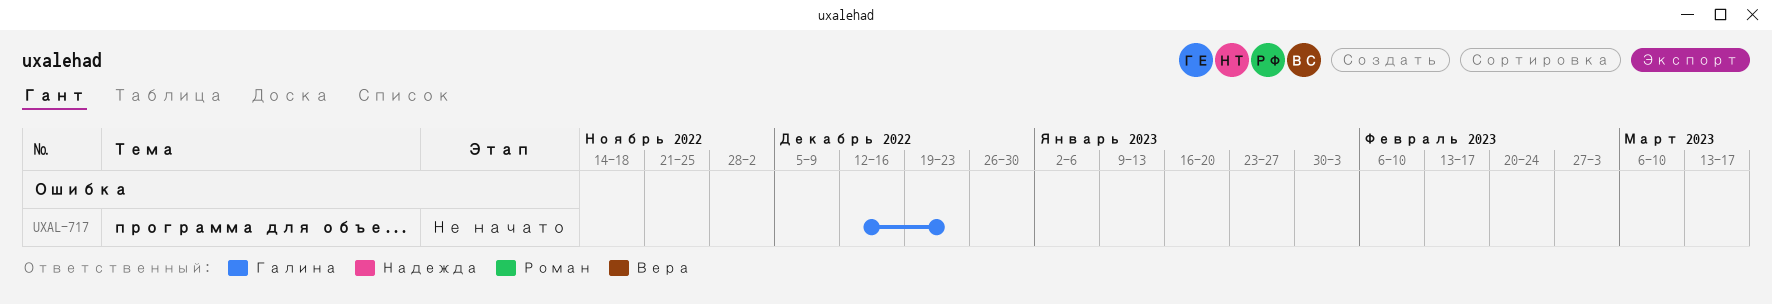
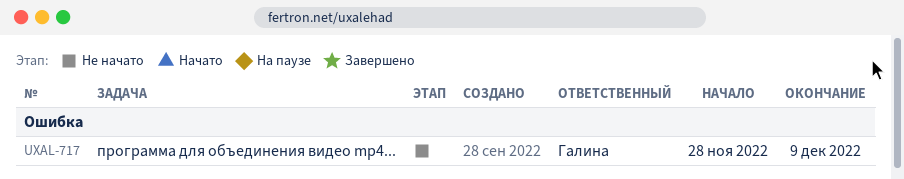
UXAL-717, start: Dec 12 -> Nov 28
UXAL-717, due: Dec 23 -> Dec 9

